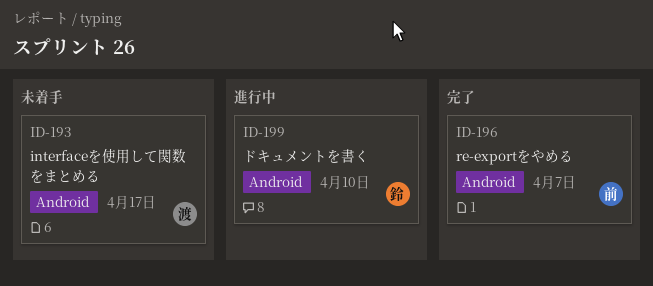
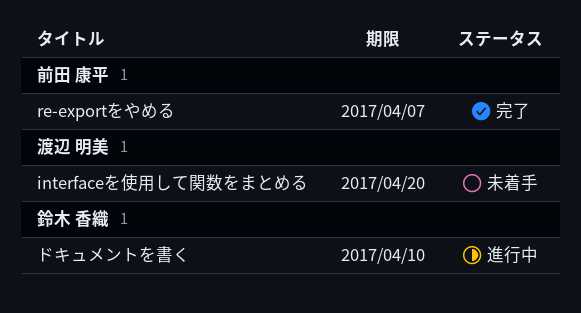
interfaceを使用して関数をまとめる, due: Apr 17 -> Apr 20

